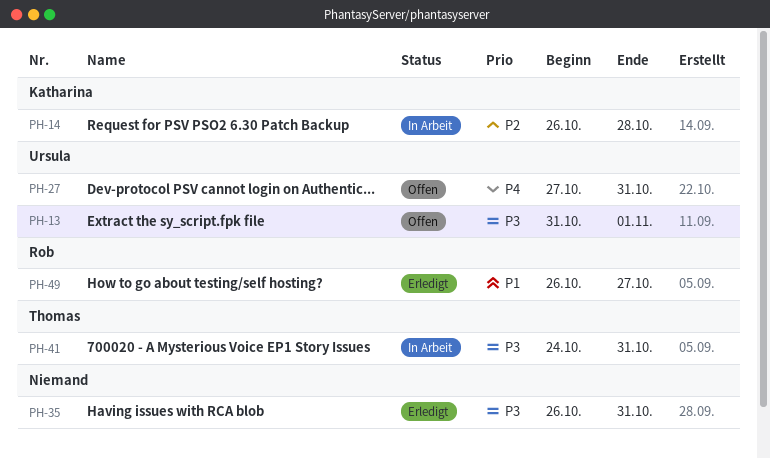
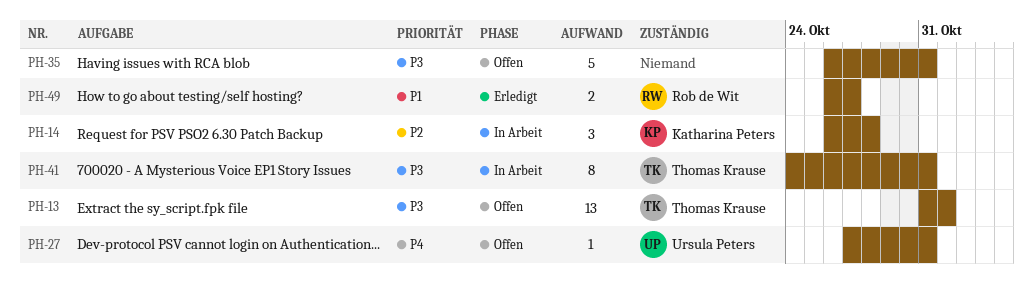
PH-13, owner: Ursula Peters -> Thomas Krause
PH-35, status: Erledigt -> Offen

